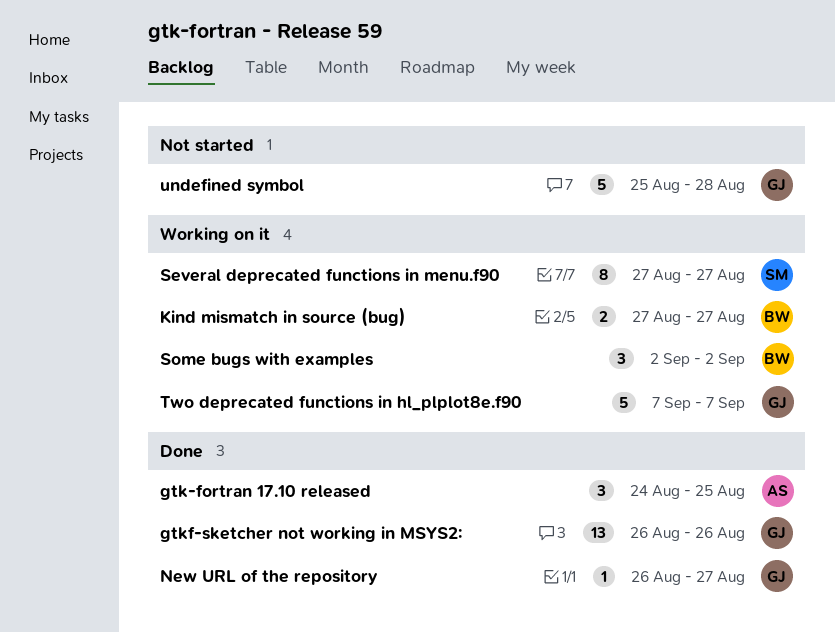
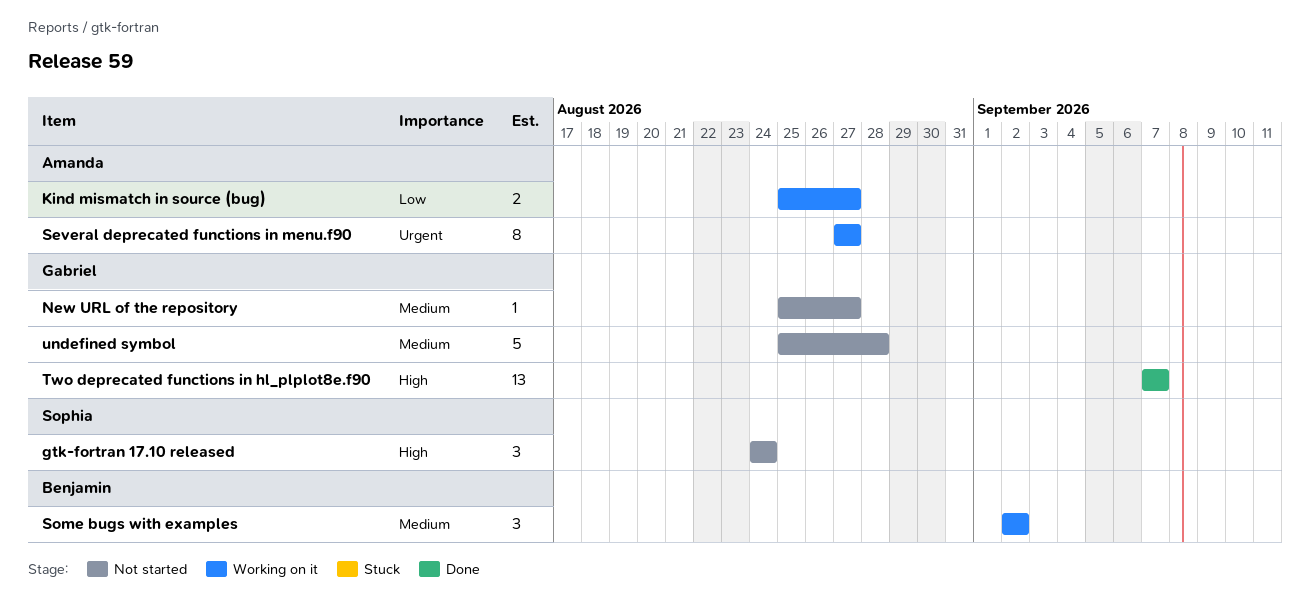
gtk-fortran 17.10 released, status: Done -> Not started
gtk-fortran 17.10 released, owner: Amanda -> Sophia
gtk-fortran 17.10 released, due: Aug 25 -> Aug 24
gtkf-sketcher not working in MSYS2:: present -> none
Kind mismatch in source (bug), owner: Benjamin -> Amanda
Kind mismatch in source (bug), start: Aug 27 -> Aug 25
New URL of the repository, status: Done -> Not started
New URL of the repository, start: Aug 26 -> Aug 25
Several deprecated functions in menu.f90, owner: Sophia -> Amanda
Two deprecated functions in hl_plplot8e.f90, status: Working on it -> Done
Two deprecated functions in hl_plplot8e.f90, estimate: 5 -> 13

